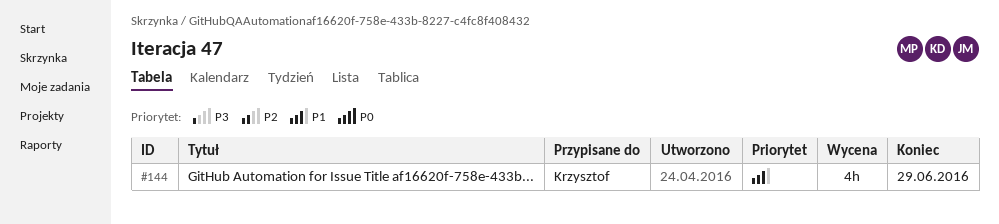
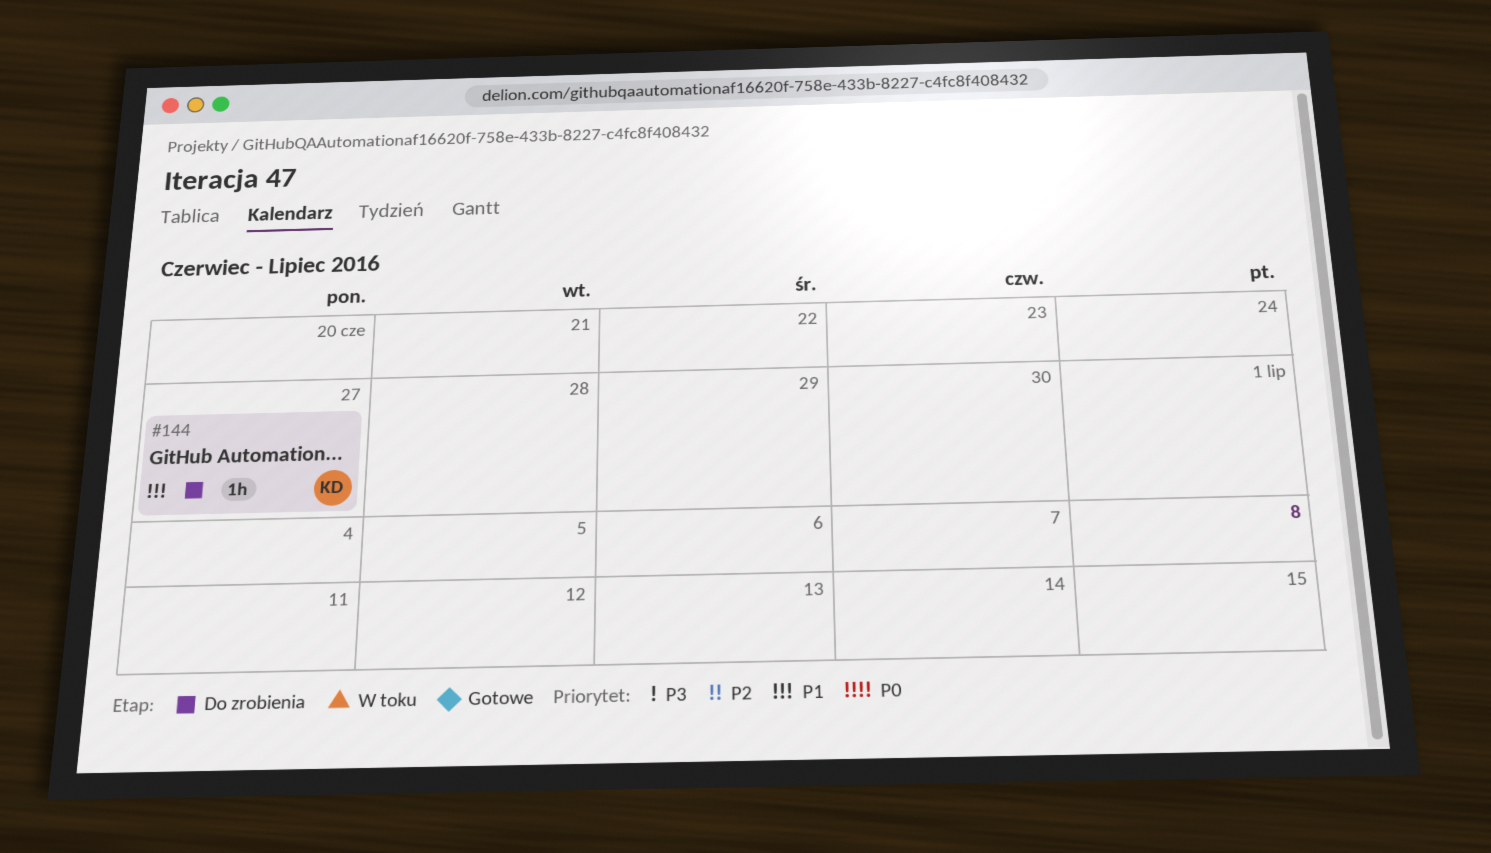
#144, estimate: 4h -> 1h
#144, due: Jun 29 -> Jun 27

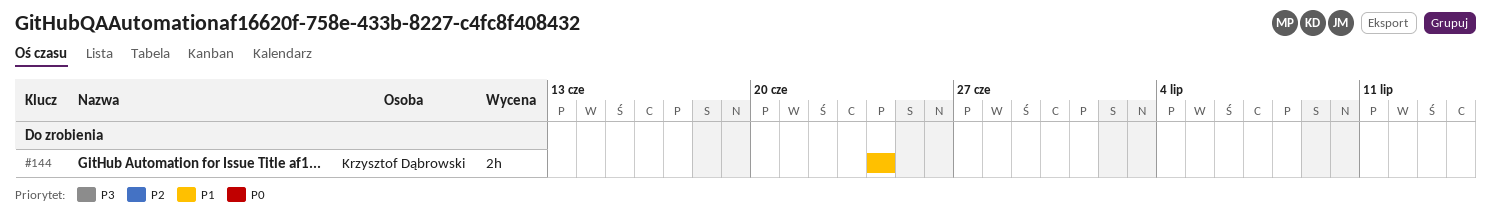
#144, estimate: 1h -> 2h
#144, due: Jun 27 -> Jun 24

